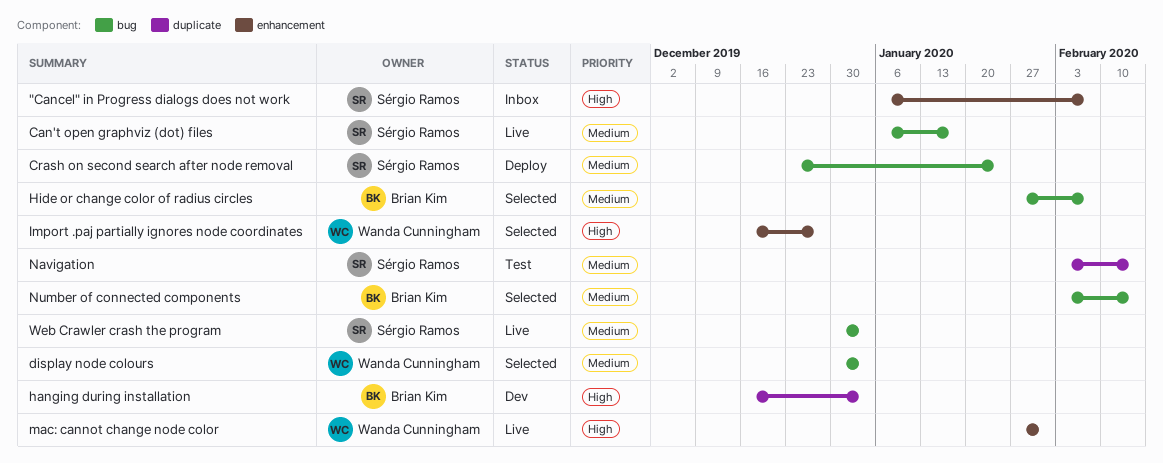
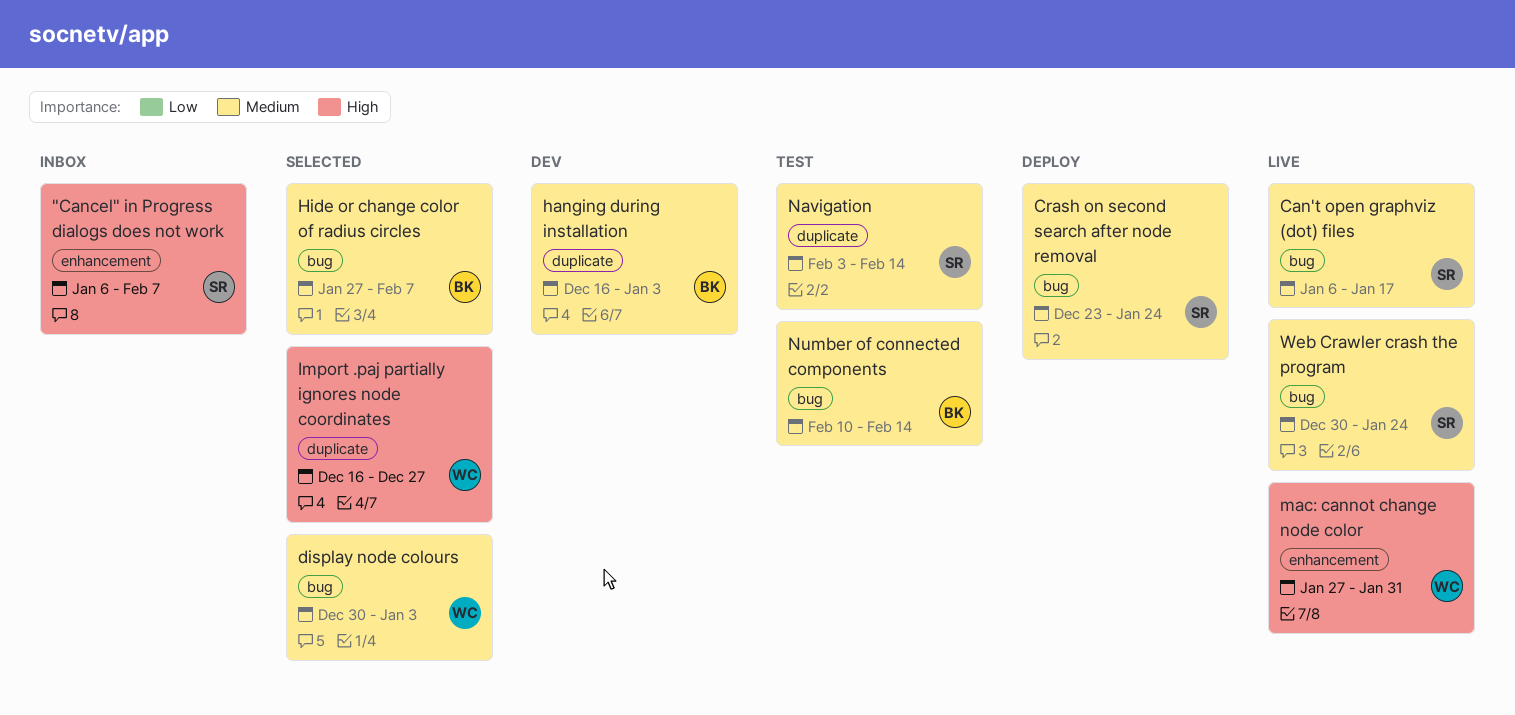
hanging during installation, priority: High -> Medium
Import .paj partially ignores node coordinates, label: enhancement -> duplicate
Number of connected components, status: Selected -> Test
Number of connected components, start: Feb 3 -> Feb 10
Web Crawler crash the program, due: Jan 3 -> Jan 24

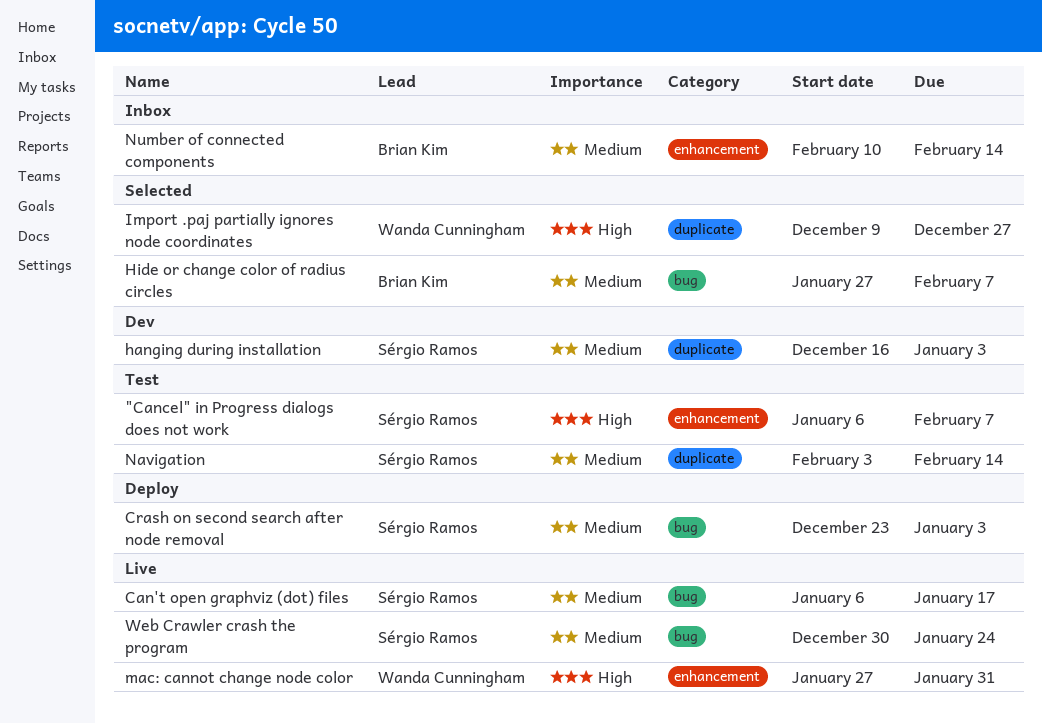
"Cancel" in Progress dialogs does not work, status: Inbox -> Test
Crash on second search after node removal, due: Jan 24 -> Jan 3
display node colours: present -> none
hanging during installation, owner: Brian Kim -> Sérgio Ramos
Import .paj partially ignores node coordinates, start: Dec 16 -> Dec 9
Number of connected components, status: Test -> Inbox
Number of connected components, label: bug -> enhancement

